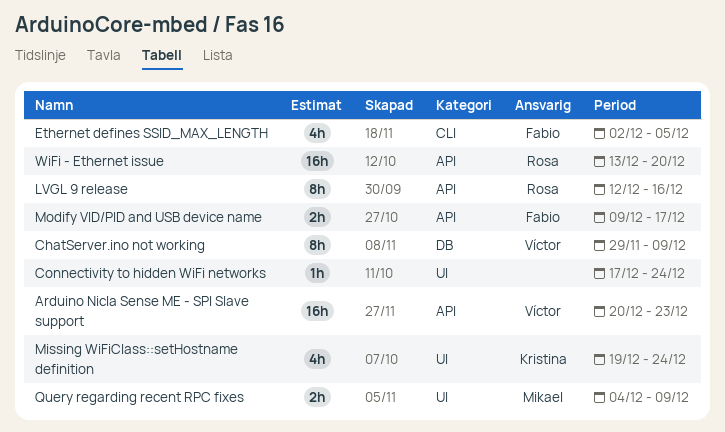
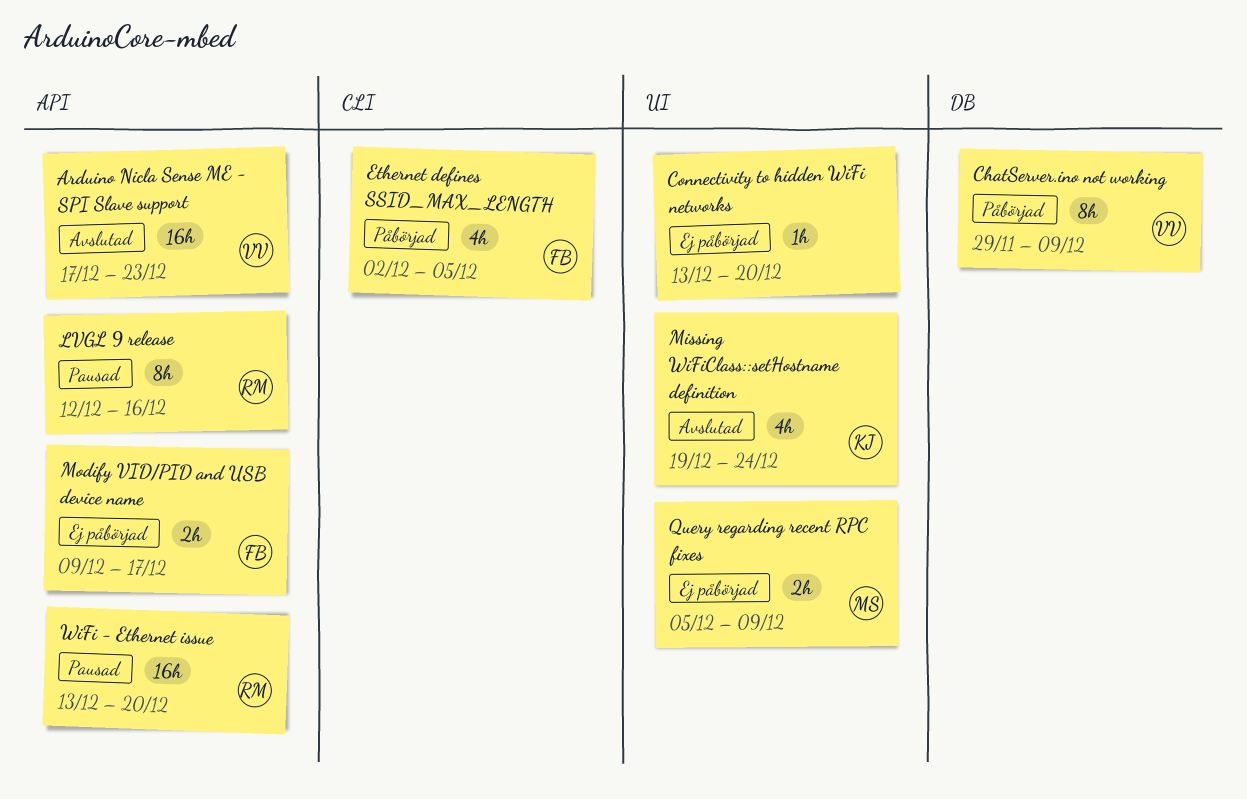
Arduino Nicla Sense ME - SPI Slave support, start: Dec 20 -> Dec 17
Connectivity to hidden WiFi networks, start: Dec 17 -> Dec 13
Connectivity to hidden WiFi networks, due: Dec 24 -> Dec 20
Query regarding recent RPC fixes, start: Dec 4 -> Dec 5

